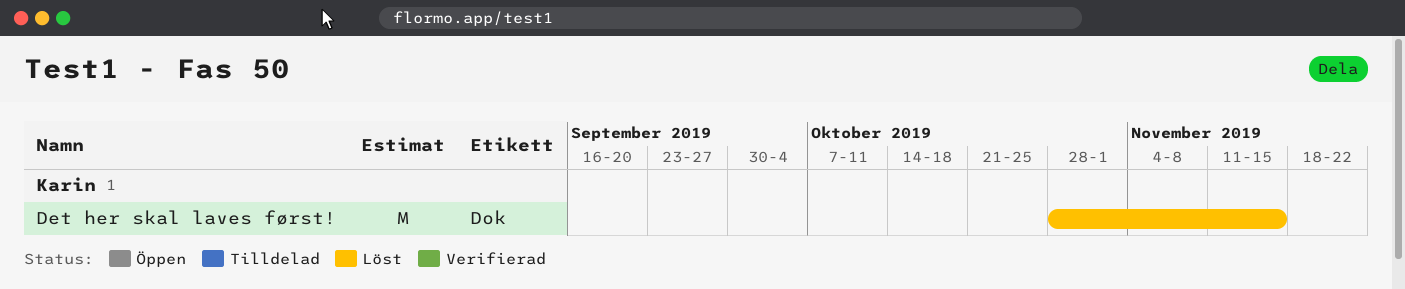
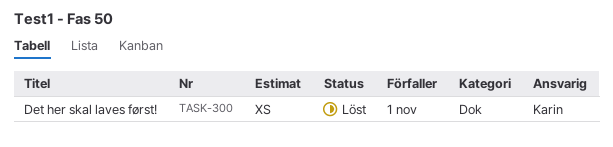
Det her skal laves først!, estimate: M -> XS
Det her skal laves først!, due: Nov 15 -> Nov 1

